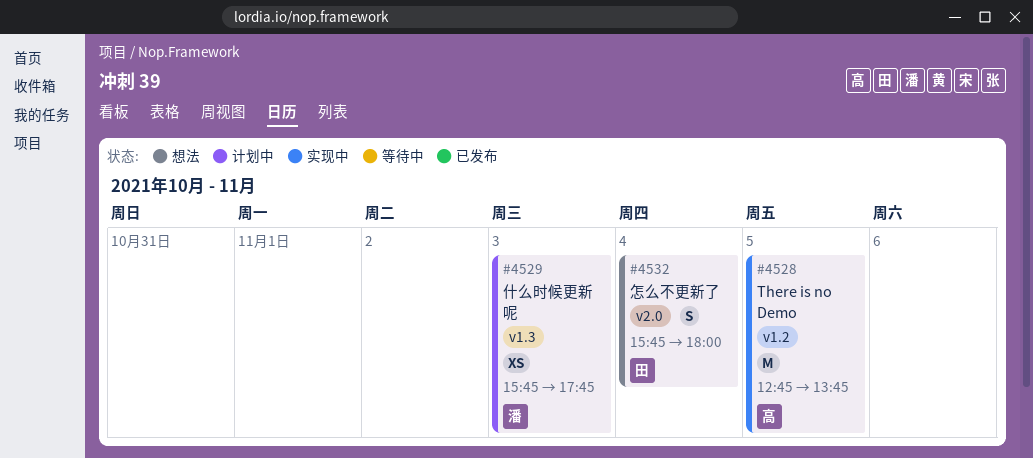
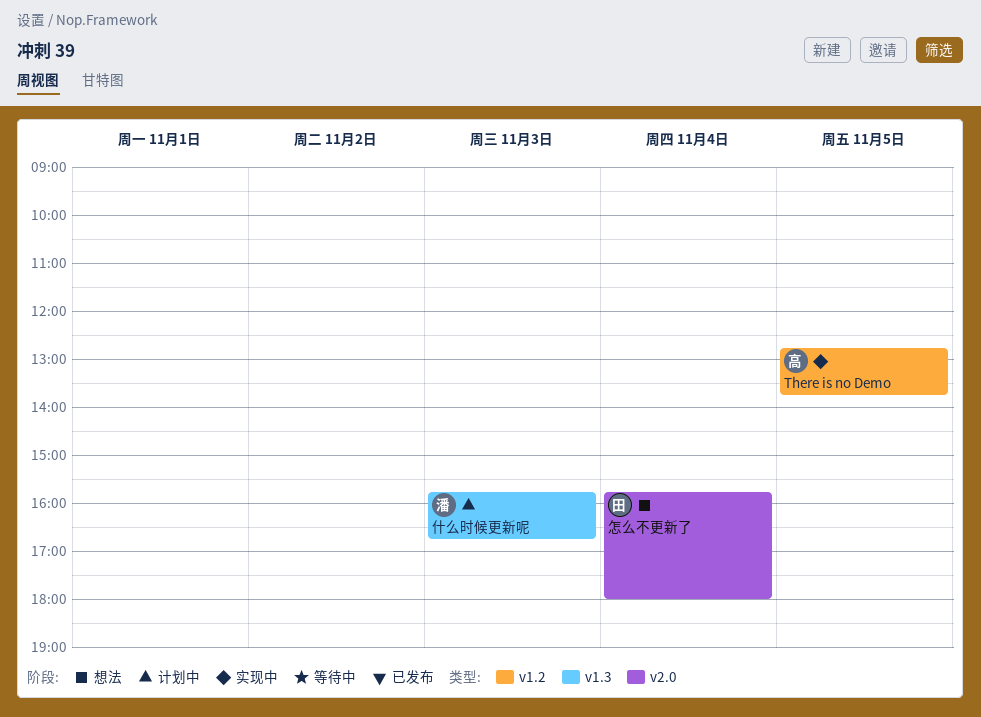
什么时候更新呢, ends: 17:45 -> 16:45

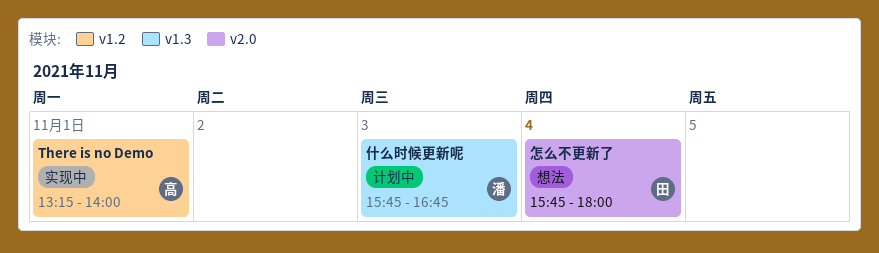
There is no Demo, day: Nov 5 -> Nov 1
There is no Demo, begins: 12:45 -> 13:15
There is no Demo, ends: 13:45 -> 14:00

